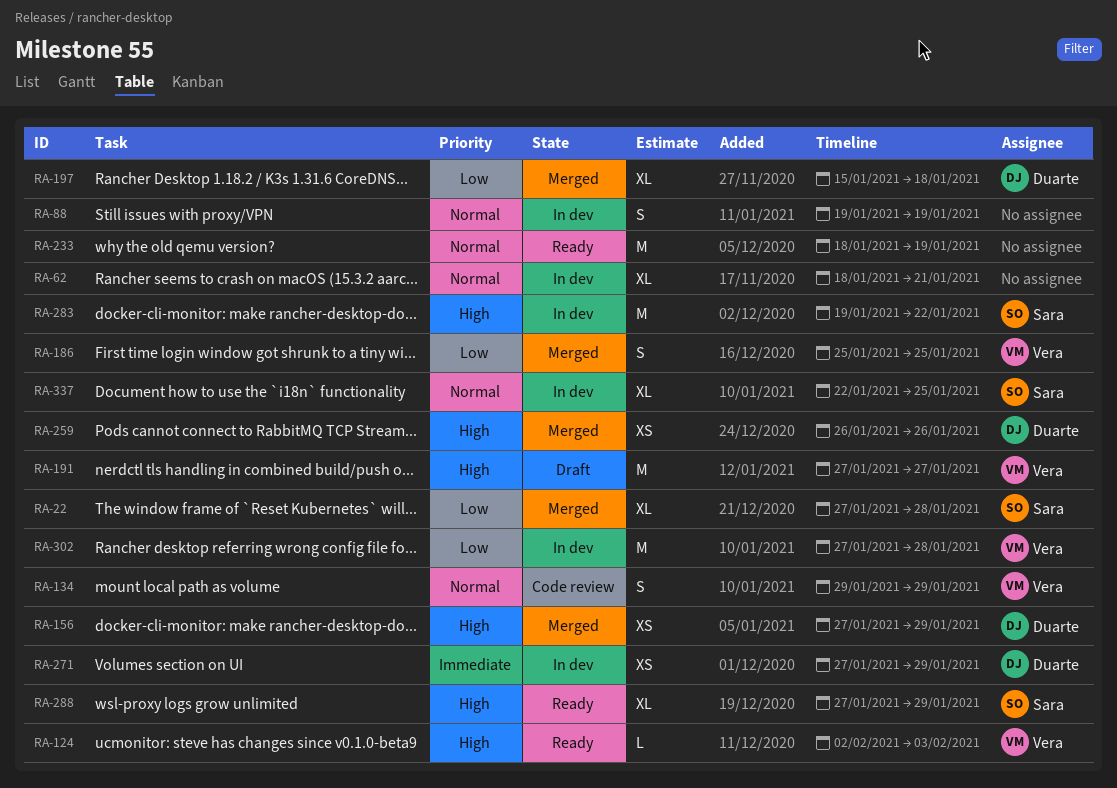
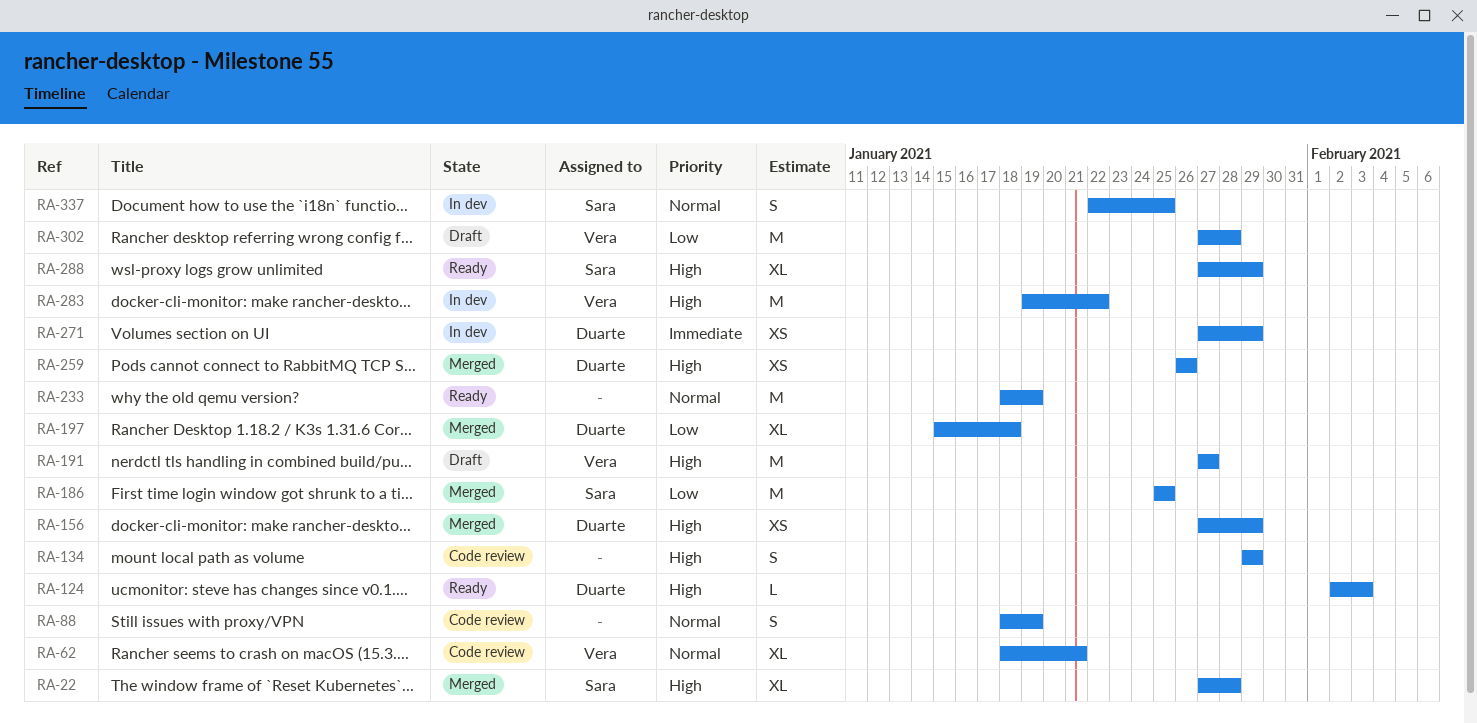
RA-22, priority: Low -> High
RA-62, status: In dev -> Code review
RA-62, owner: none -> Vera
RA-88, status: In dev -> Code review
RA-88, start: Jan 19 -> Jan 18
RA-124, owner: Vera -> Duarte
RA-134, owner: Vera -> none
RA-134, priority: Normal -> High
RA-186, owner: Vera -> Sara
RA-186, estimate: S -> M
RA-283, owner: Sara -> Vera
RA-302, status: In dev -> Draft
RA-337, estimate: XL -> S

